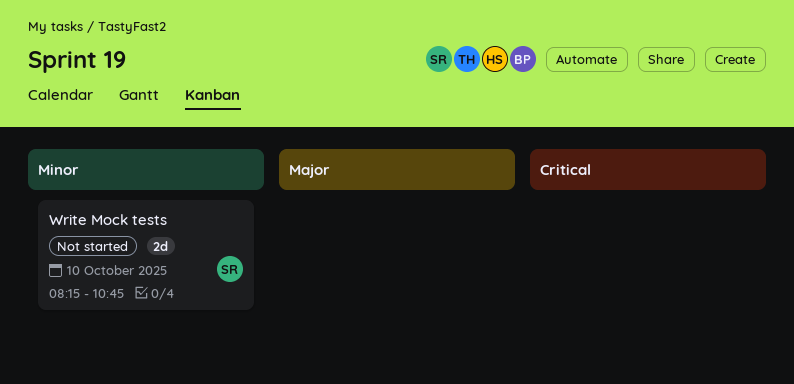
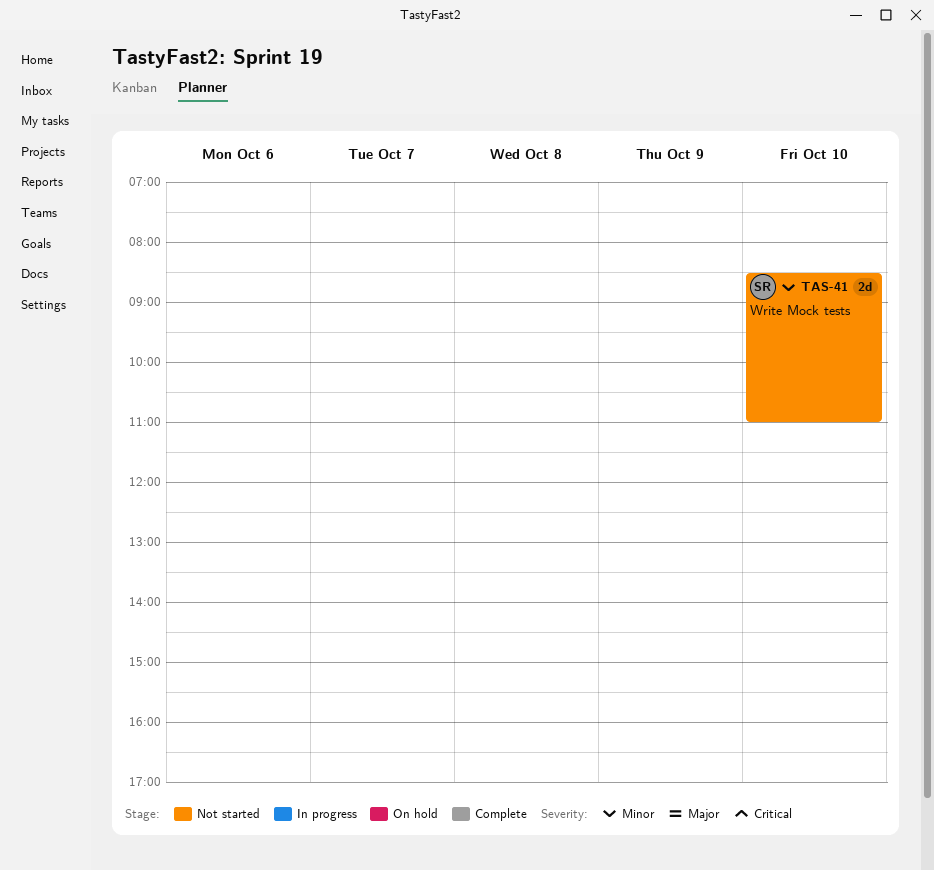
Write Mock tests, begins: 08:15 -> 08:30
Write Mock tests, ends: 10:45 -> 11:00

